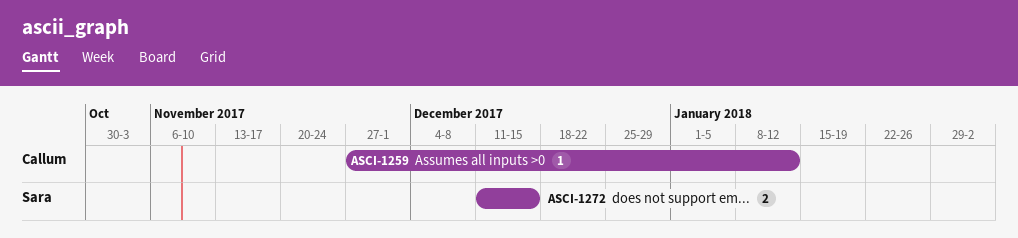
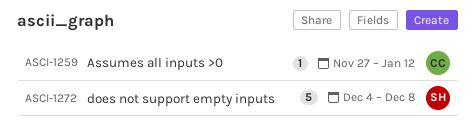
ASCI-1272, estimate: 2 -> 5
ASCI-1272, start: Dec 11 -> Dec 4
ASCI-1272, due: Dec 15 -> Dec 8

